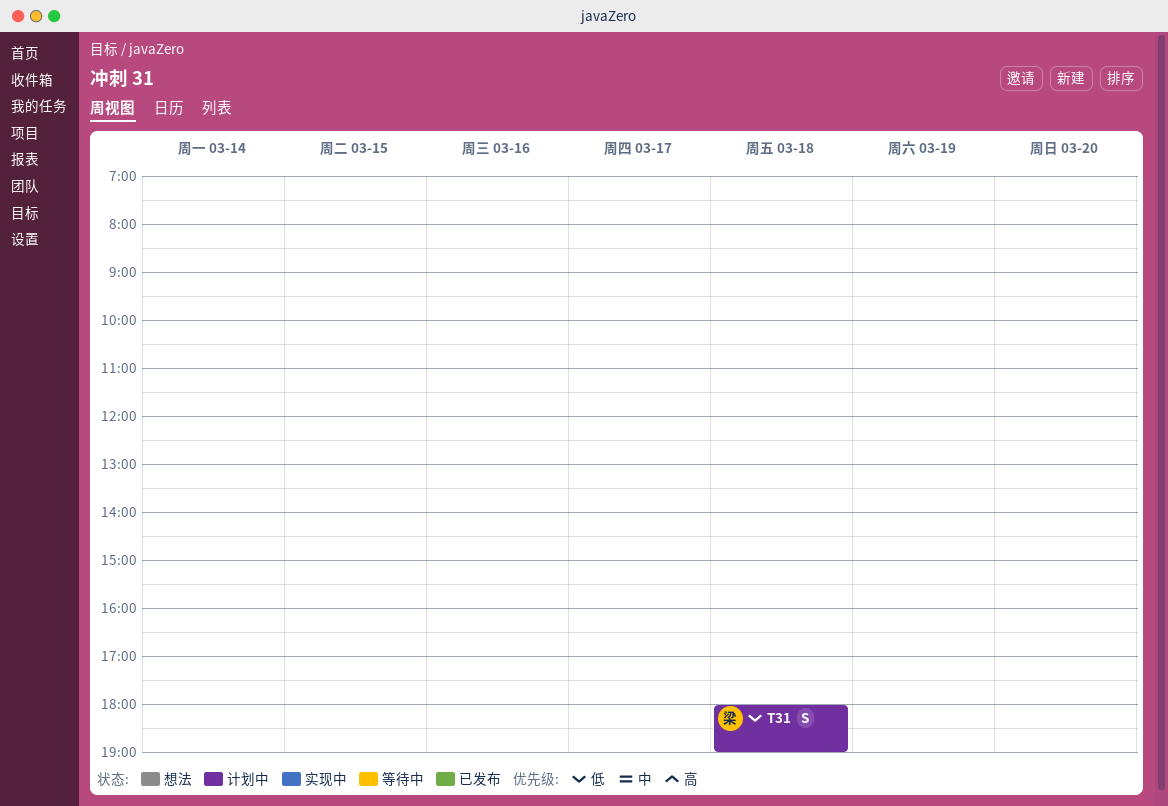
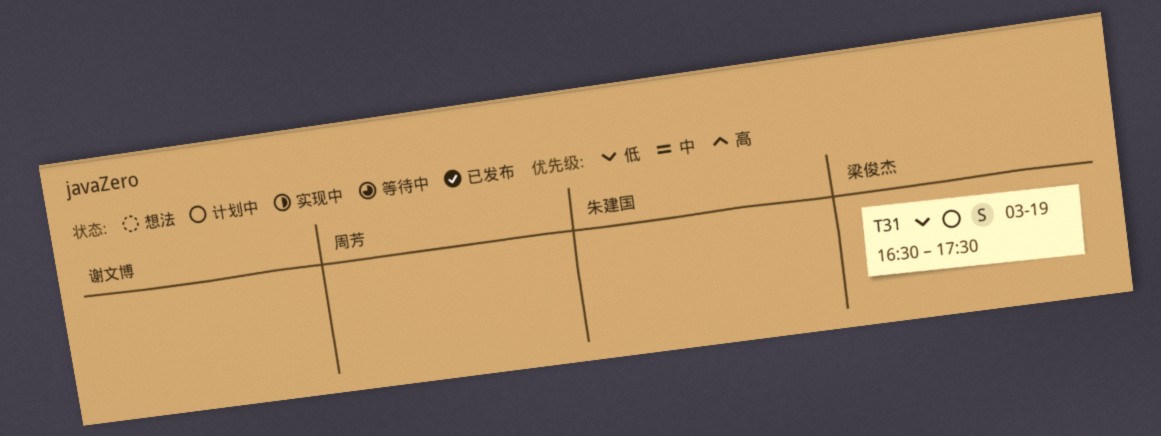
T31, day: Mar 18 -> Mar 19
T31, begins: 18:00 -> 16:30
T31, ends: 19:00 -> 17:30

